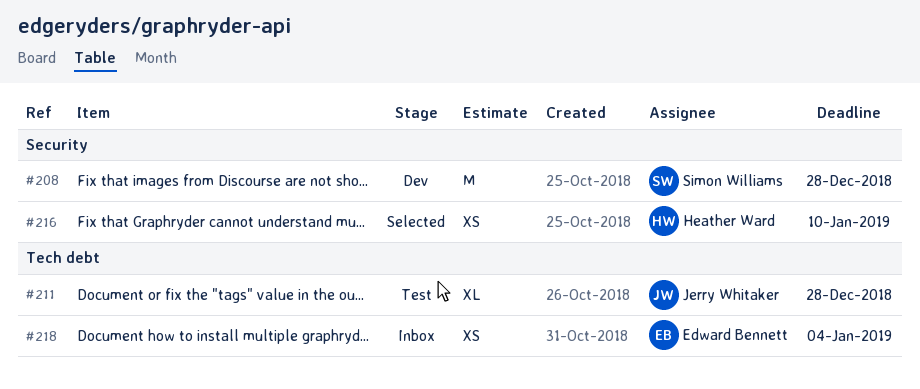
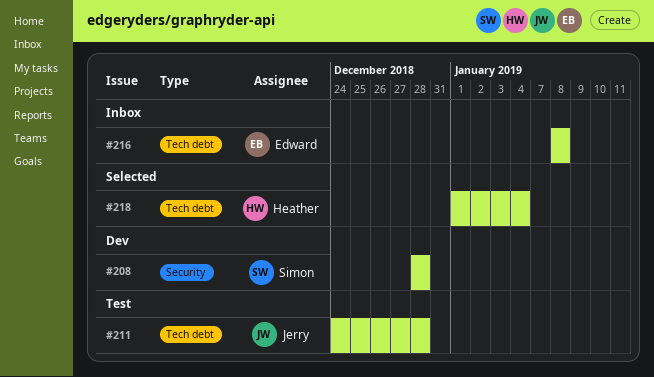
#216, status: Selected -> Inbox
#216, owner: Heather Ward -> Edward Bennett
#216, label: Security -> Tech debt
#216, due: Jan 10 -> Jan 8
#218, status: Inbox -> Selected
#218, owner: Edward Bennett -> Heather Ward

